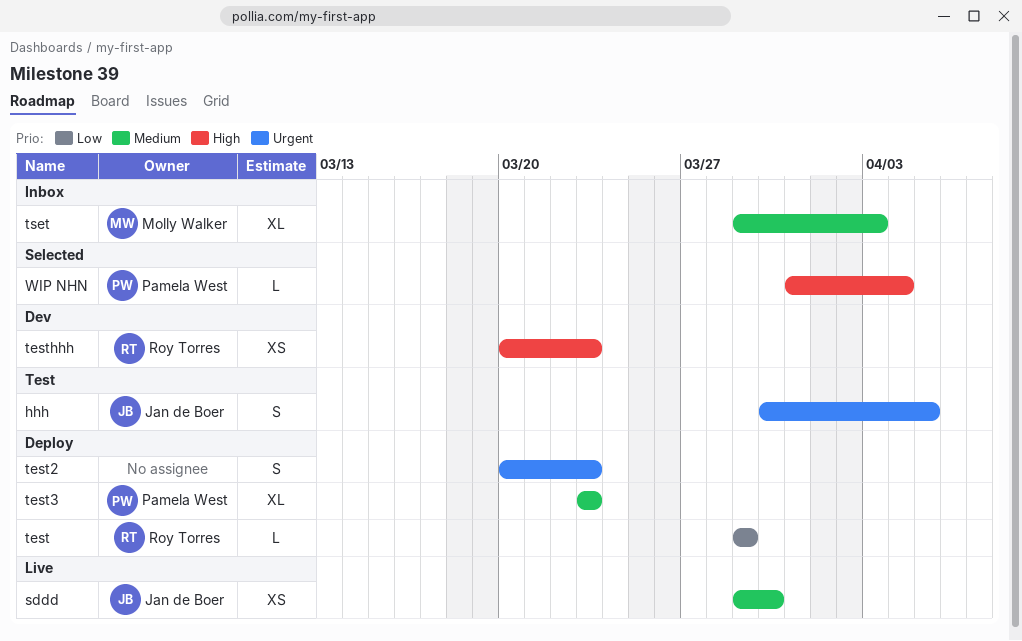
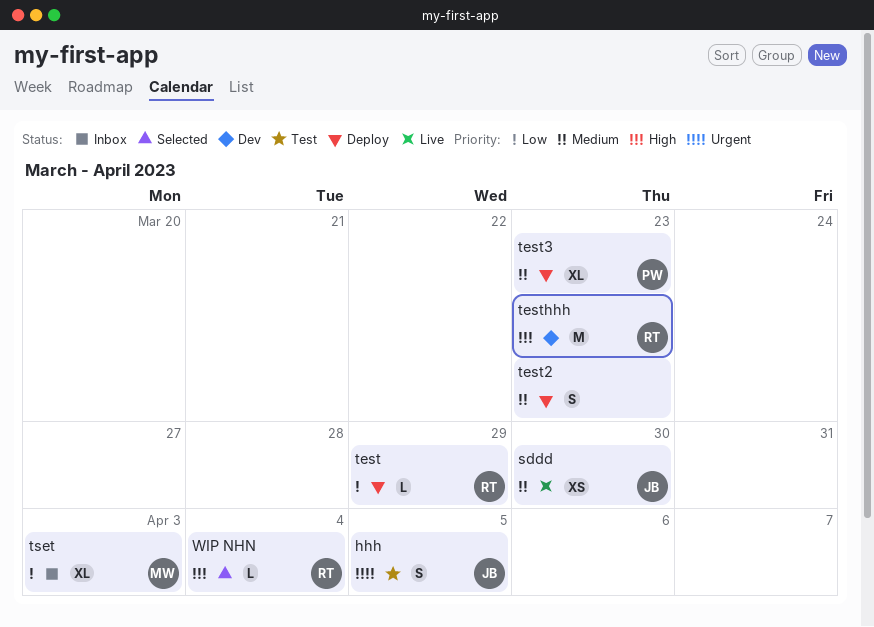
test2, priority: Urgent -> Medium
testhhh, estimate: XS -> M
tset, priority: Medium -> Low
WIP NHN, owner: Pamela West -> Roy Torres

